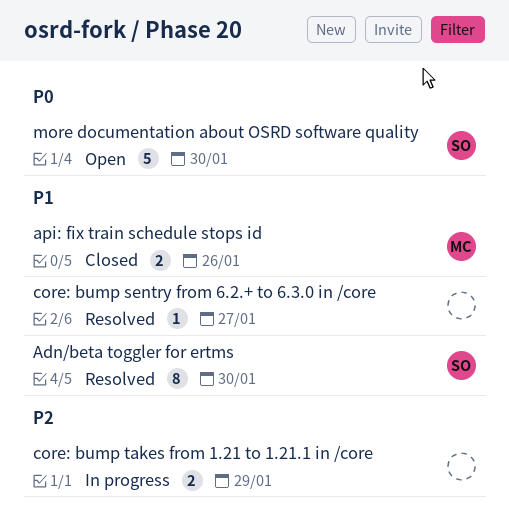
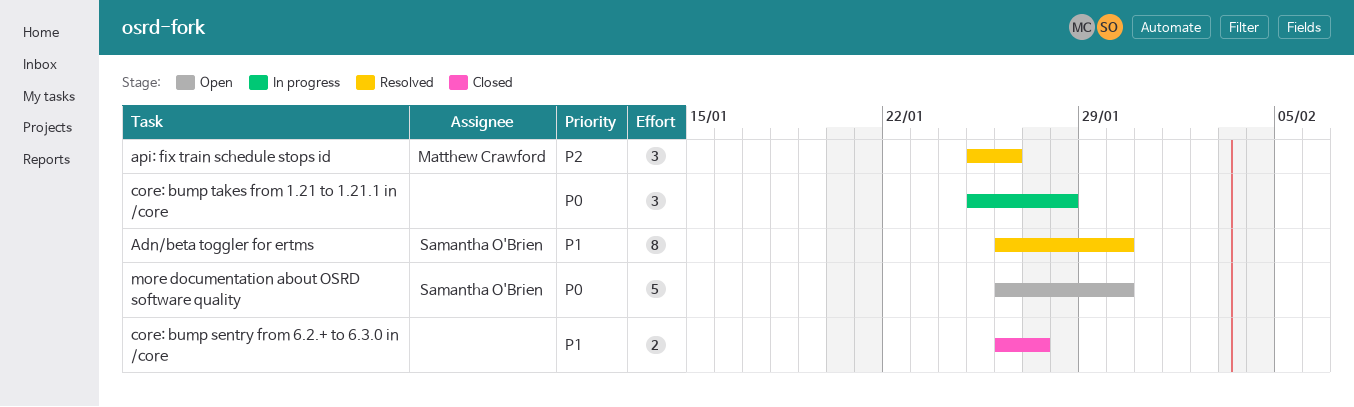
api: fix train schedule stops id, status: Closed -> Resolved
api: fix train schedule stops id, priority: P1 -> P2
api: fix train schedule stops id, estimate: 2 -> 3
core: bump sentry from 6.2.+ to 6.3.0 in /core, status: Resolved -> Closed
core: bump sentry from 6.2.+ to 6.3.0 in /core, estimate: 1 -> 2
core: bump takes from 1.21 to 1.21.1 in /core, priority: P2 -> P0
core: bump takes from 1.21 to 1.21.1 in /core, estimate: 2 -> 3
core: bump takes from 1.21 to 1.21.1 in /core, due: Jan 29 -> Jan 28

